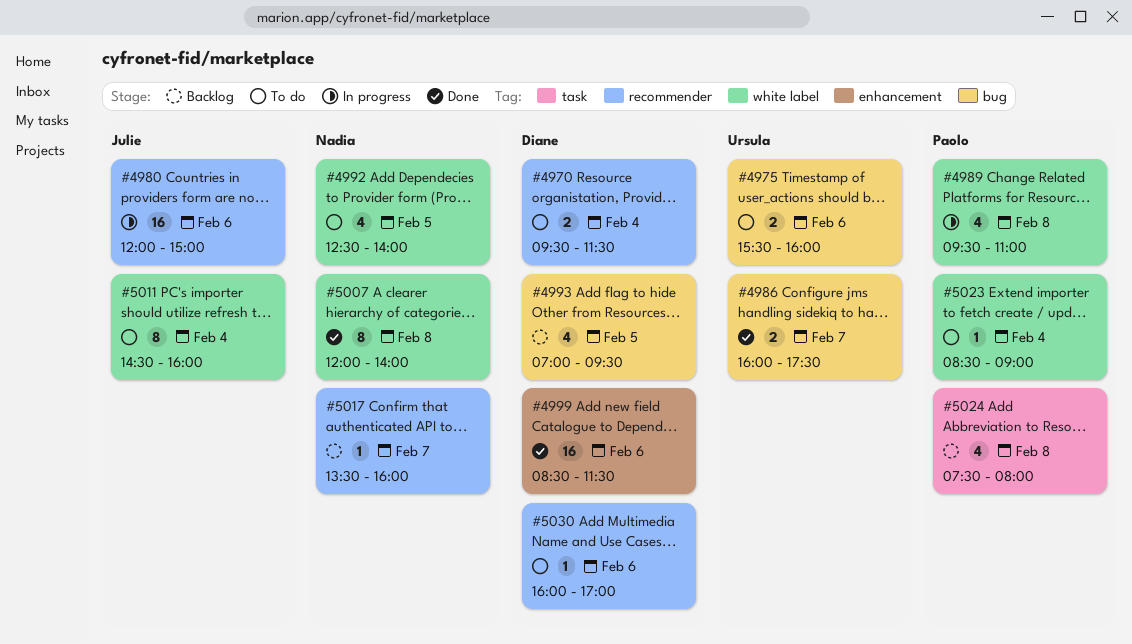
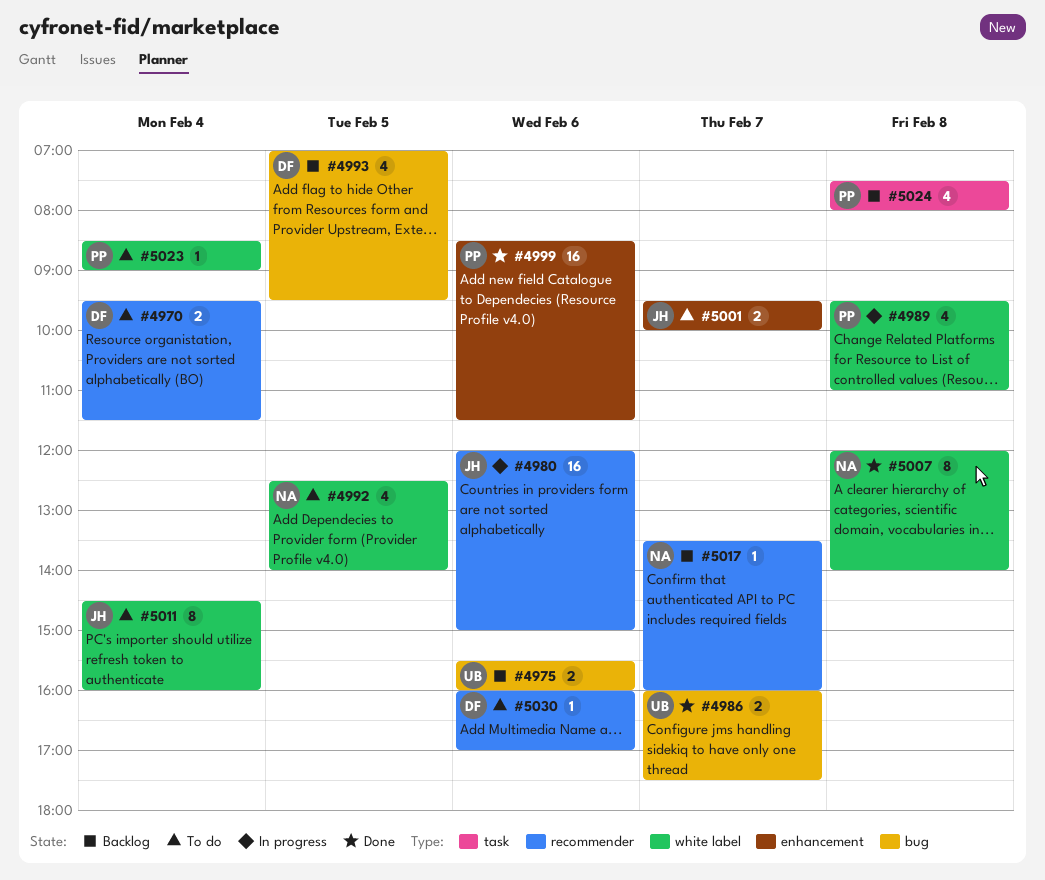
#4975, status: To do -> Backlog
#4999, owner: Diane -> Paolo
#5001: none -> present

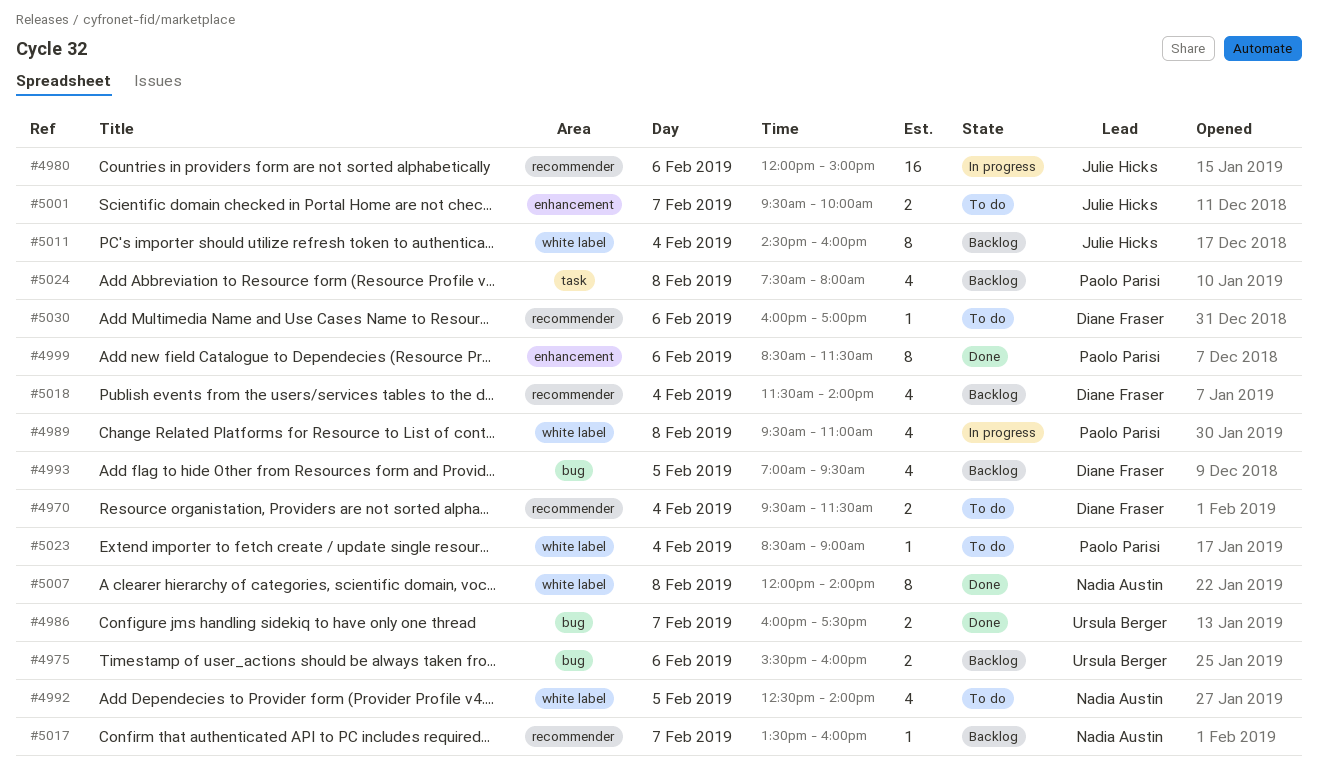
#4999, estimate: 16 -> 8
#5011, status: To do -> Backlog
#5018: none -> present

